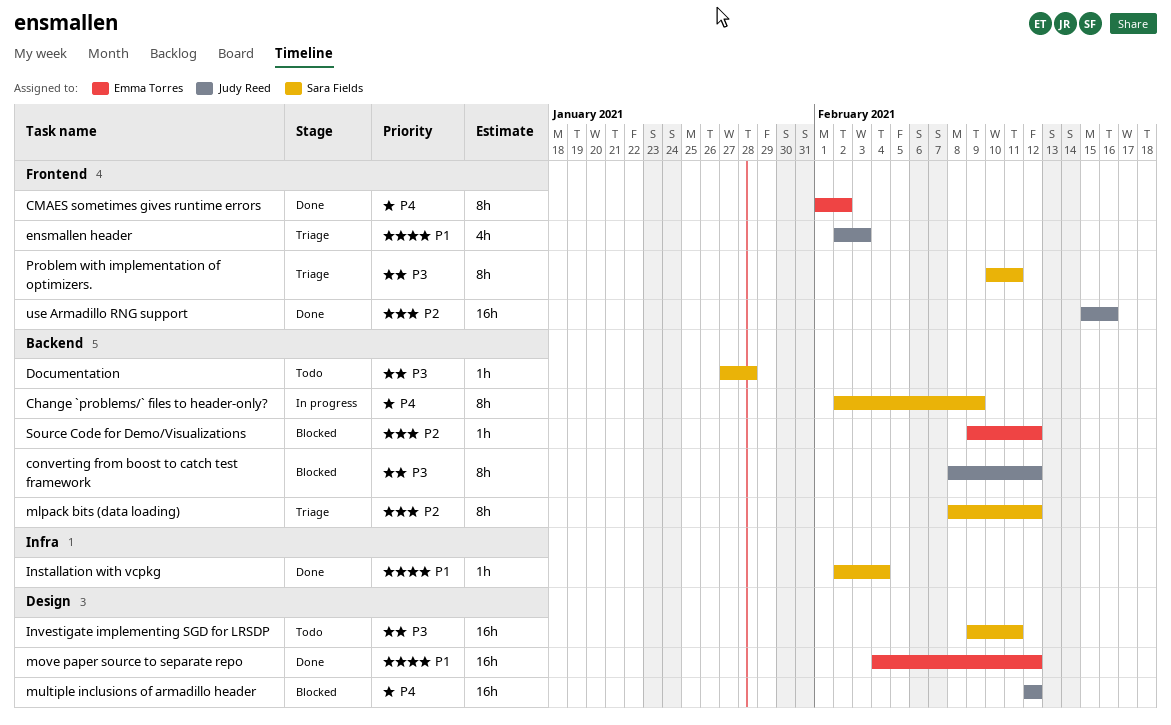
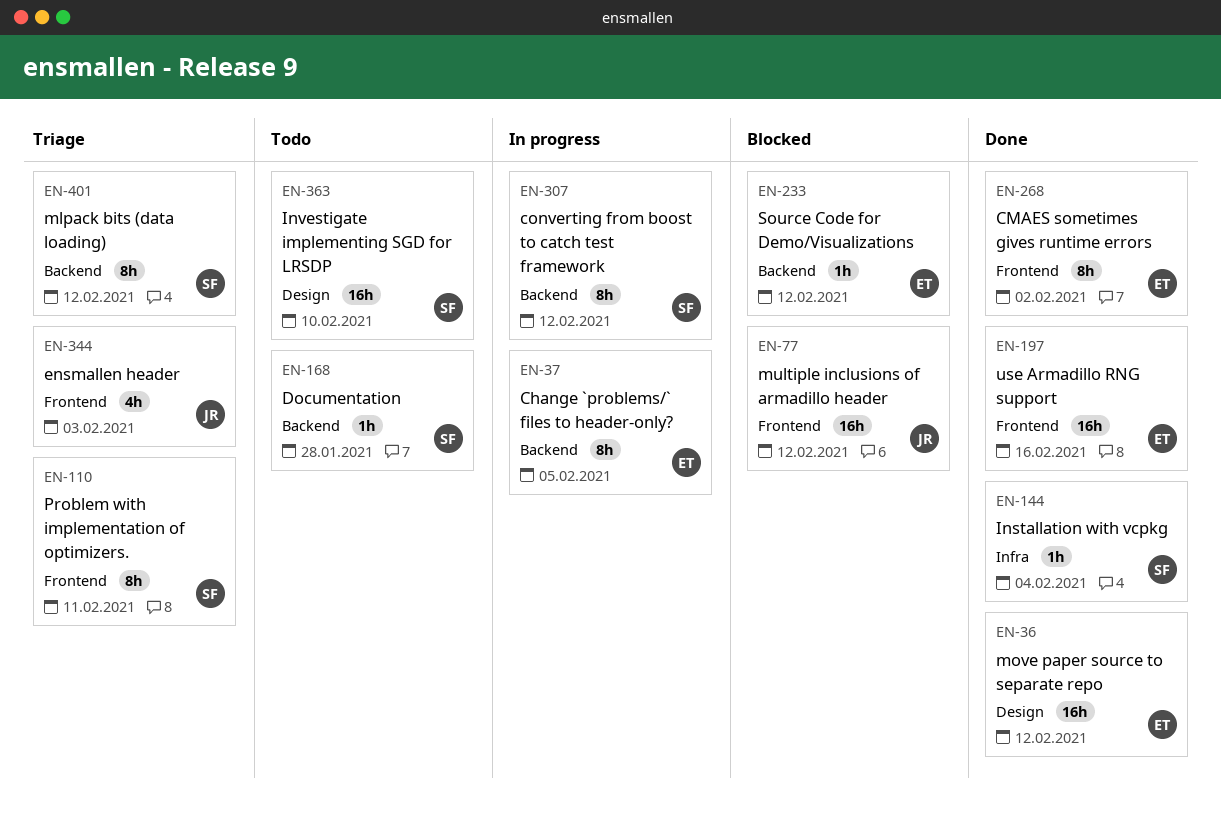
Change `problems/` files to header-only?, owner: Sara Fields -> Emma Torres
Change `problems/` files to header-only?, due: Feb 9 -> Feb 5
converting from boost to catch test framework, status: Blocked -> In progress
converting from boost to catch test framework, owner: Judy Reed -> Sara Fields
Investigate implementing SGD for LRSDP, due: Feb 11 -> Feb 10
multiple inclusions of armadillo header, label: Design -> Frontend
use Armadillo RNG support, owner: Judy Reed -> Emma Torres

